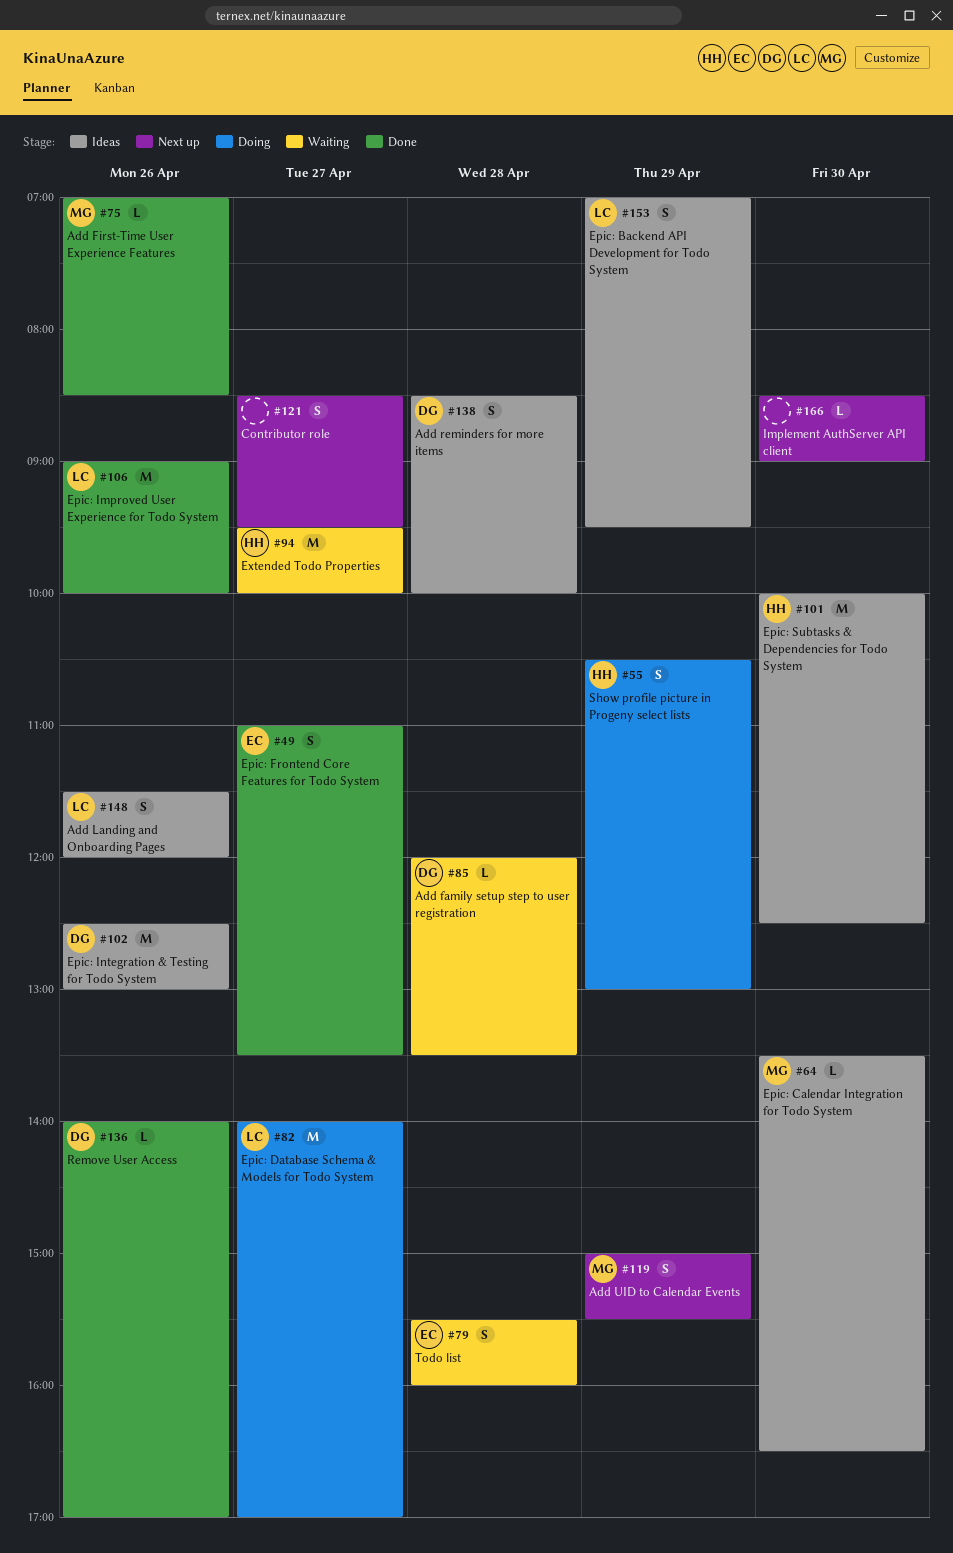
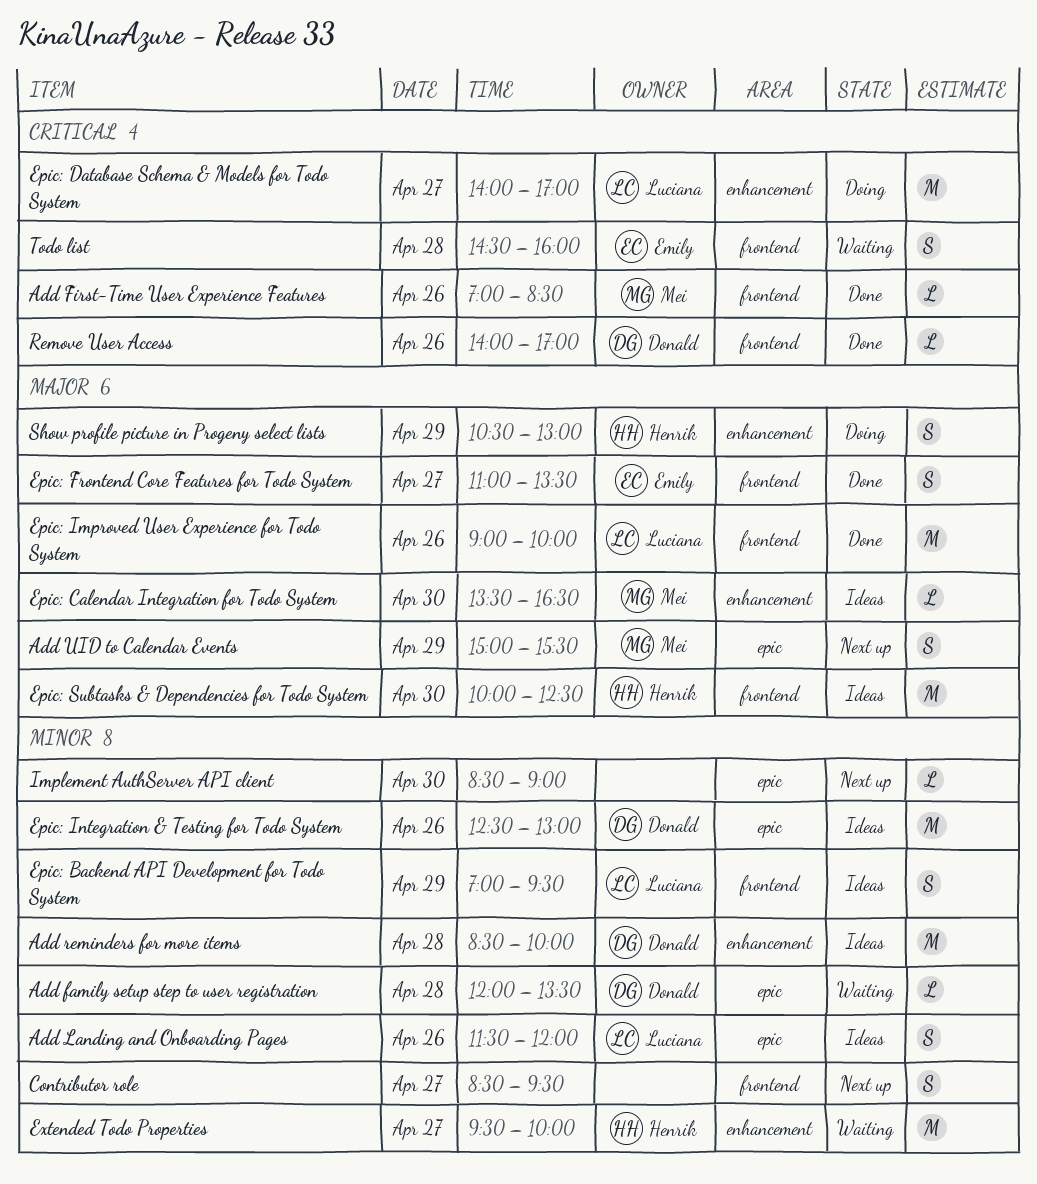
Add reminders for more items, estimate: S -> M
Todo list, begins: 15:30 -> 14:30

